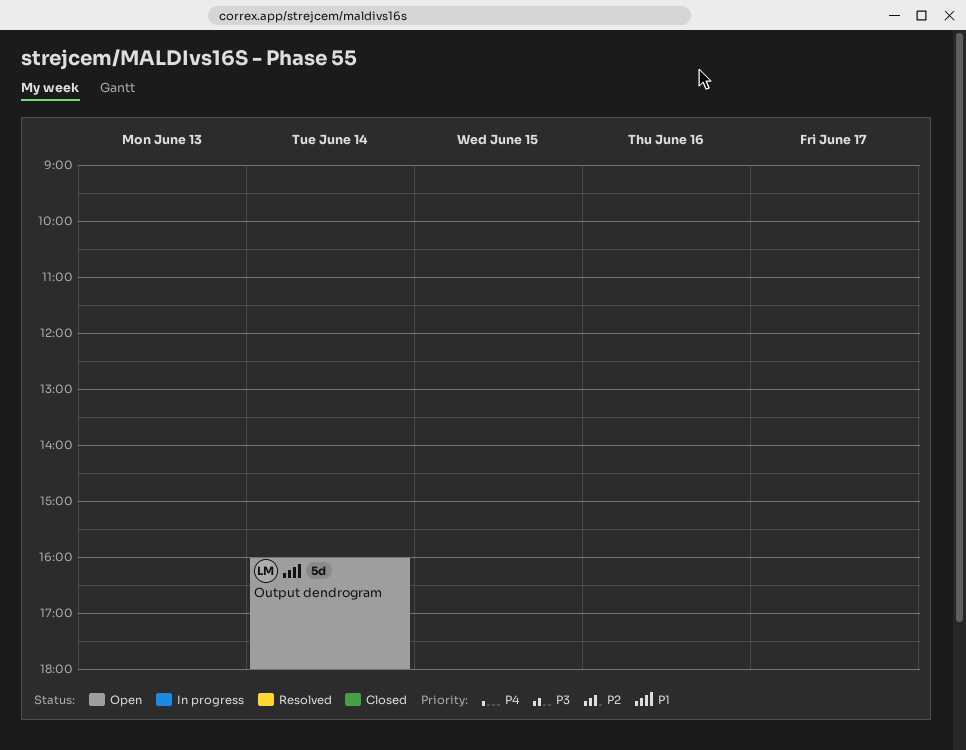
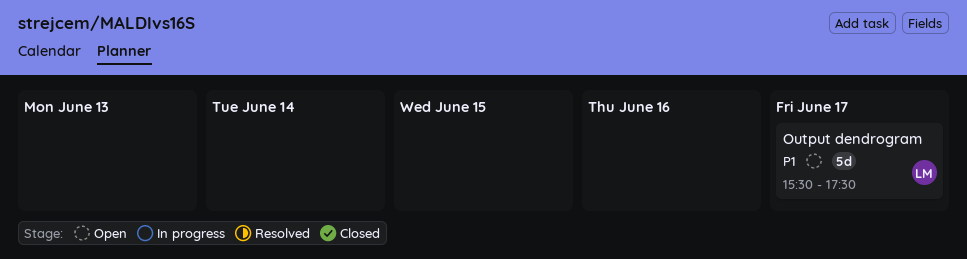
Output dendrogram, day: Jun 14 -> Jun 17
Output dendrogram, begins: 16:00 -> 15:30
Output dendrogram, ends: 18:00 -> 17:30

